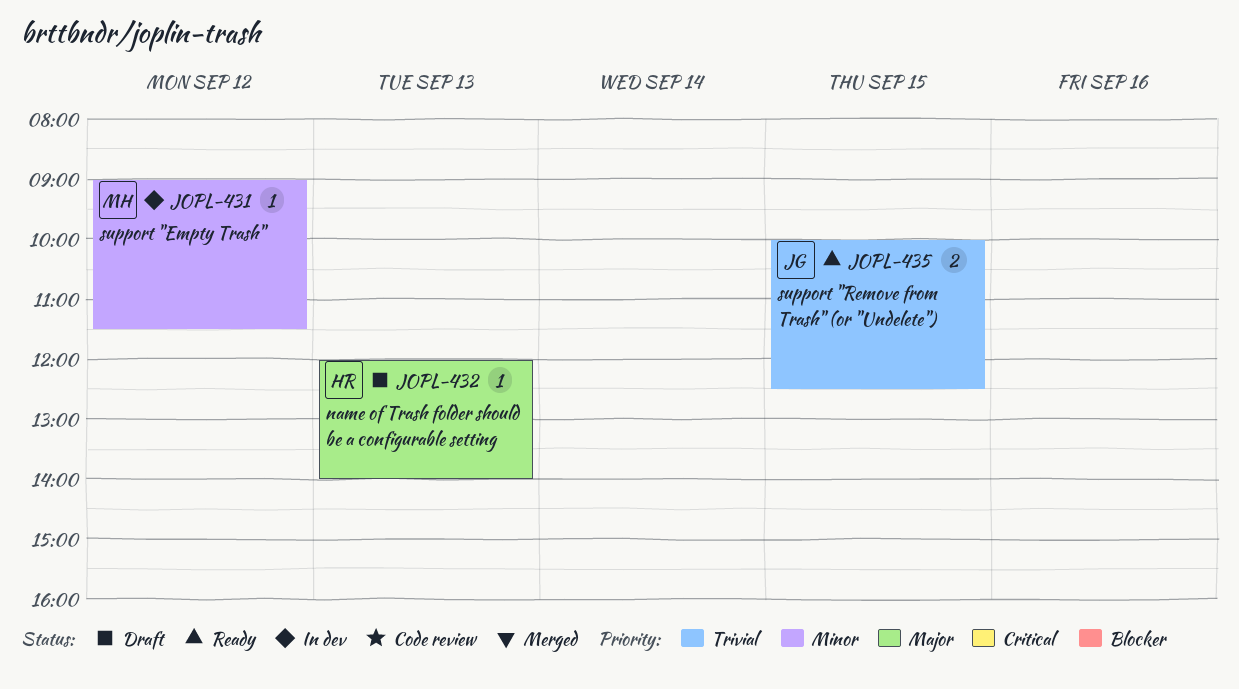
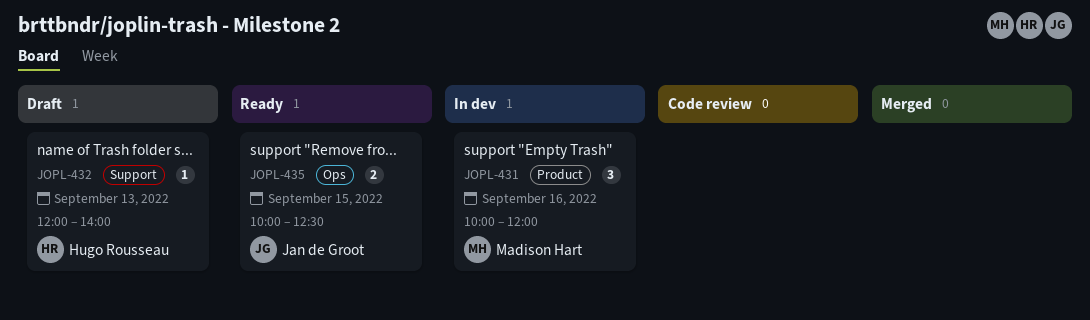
JOPL-431, estimate: 1 -> 3
JOPL-431, day: Sep 12 -> Sep 16
JOPL-431, begins: 09:00 -> 10:00
JOPL-431, ends: 11:30 -> 12:00

